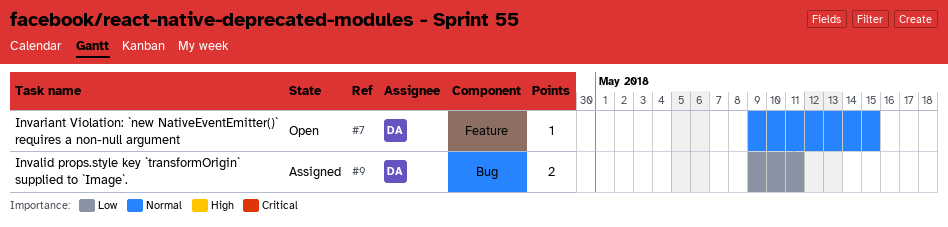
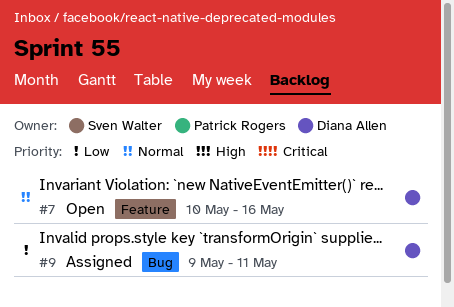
#7, start: May 9 -> May 10
#7, due: May 15 -> May 16

